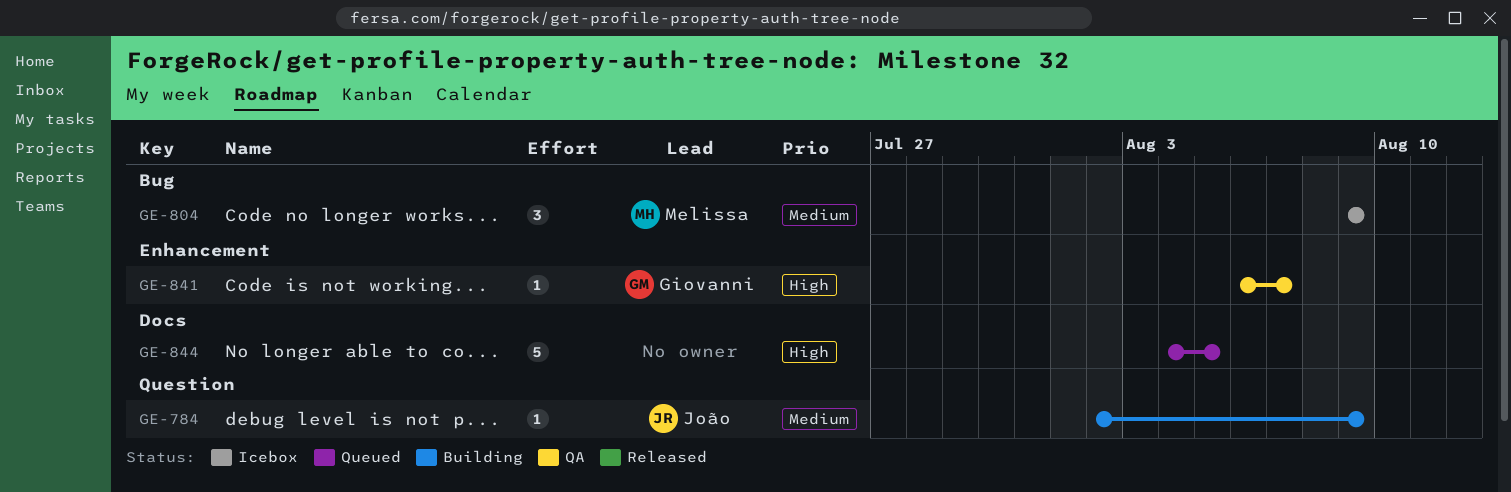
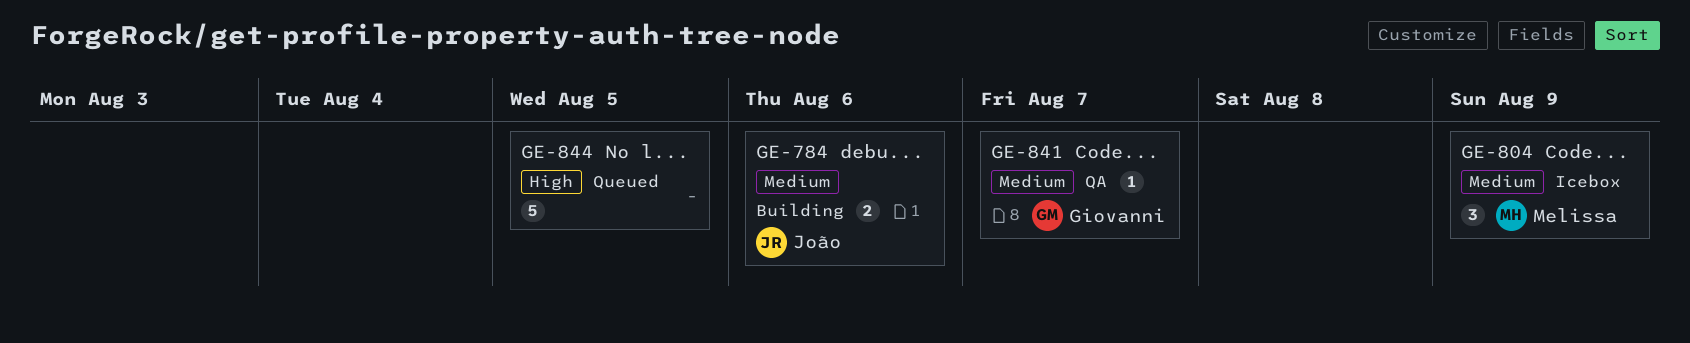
GE-784, estimate: 1 -> 2
GE-784, due: Aug 9 -> Aug 6
GE-841, priority: High -> Medium

